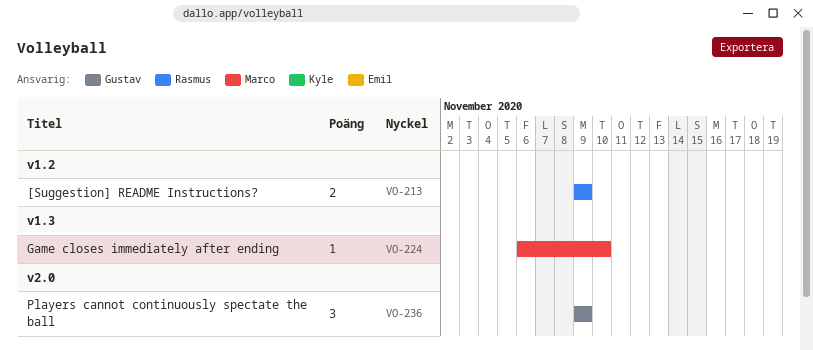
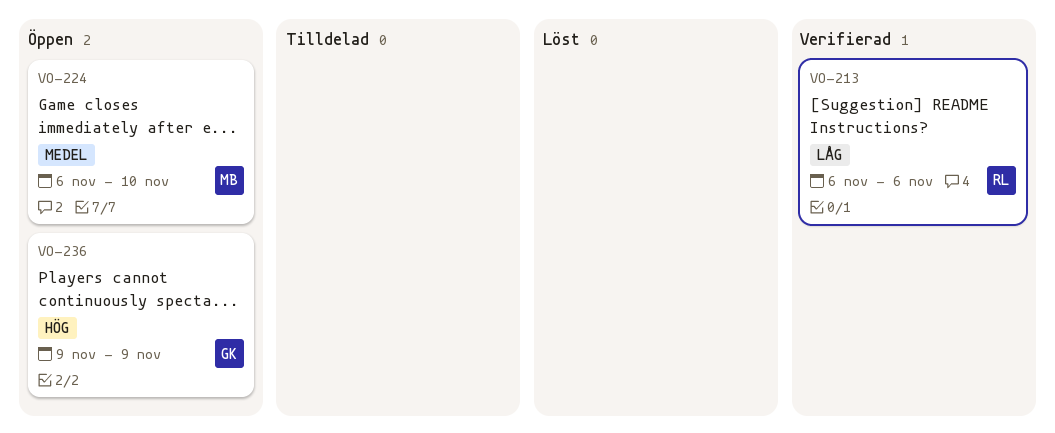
VO-213, start: Nov 9 -> Nov 6
VO-213, due: Nov 9 -> Nov 6

